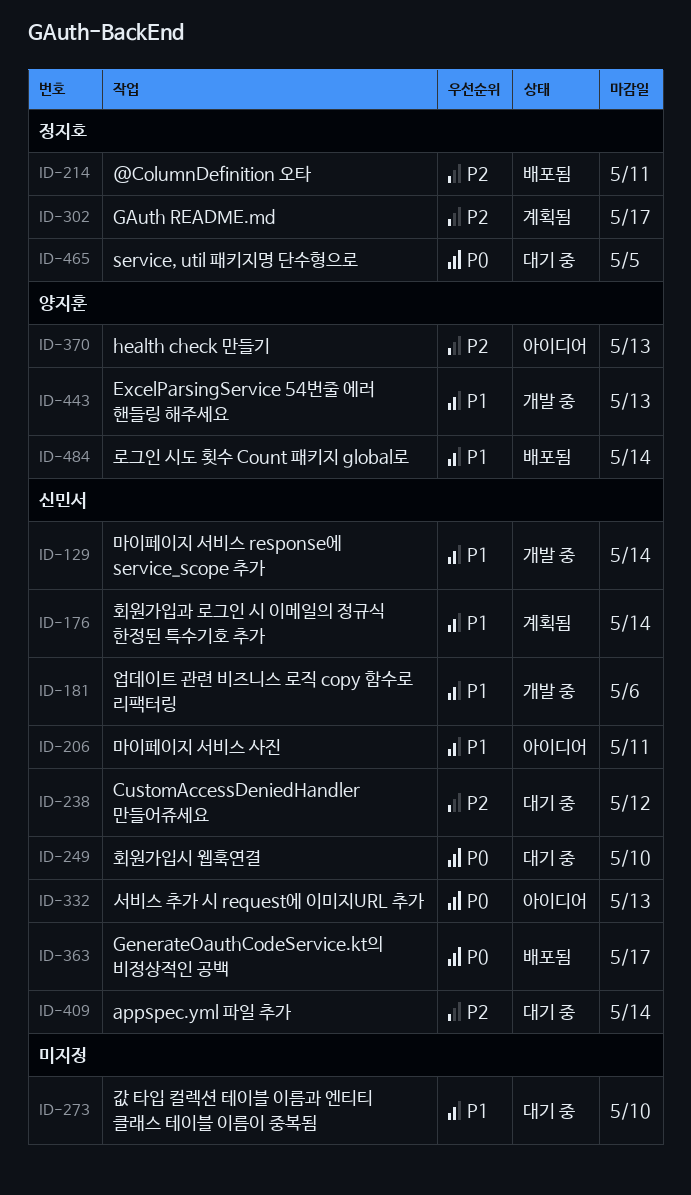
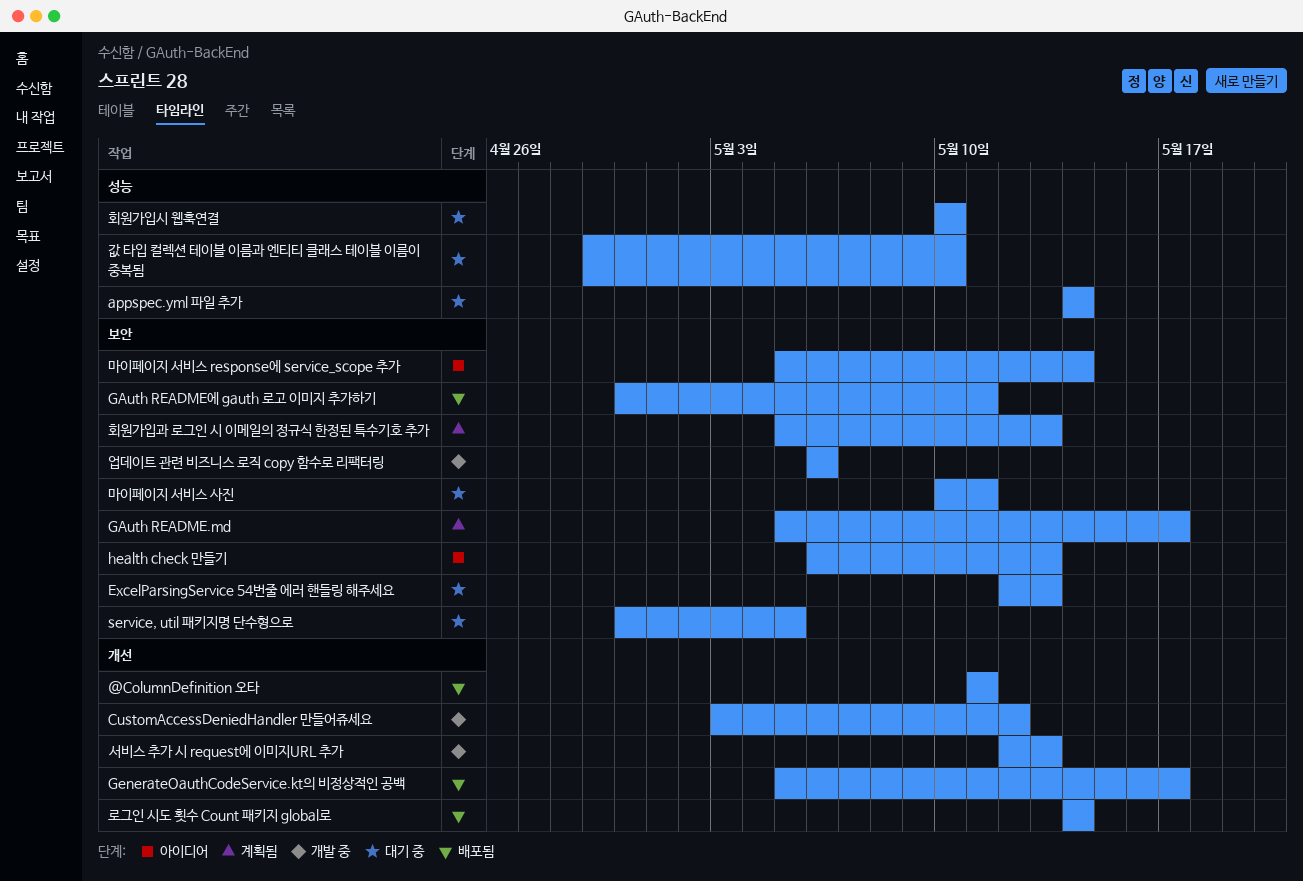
CustomAccessDeniedHandler 만들어쥬세요, status: 대기 중 -> 개발 중
ExcelParsingService 54번줄 에러 핸들링 해주세요, status: 개발 중 -> 대기 중
GAuth README에 gauth 로고 이미지 추가하기: none -> present
마이페이지 서비스 response에 service_scope 추가, status: 개발 중 -> 아이디어
마이페이지 서비스 사진, status: 아이디어 -> 대기 중
서비스 추가 시 request에 이미지URL 추가, status: 아이디어 -> 개발 중
회원가입과 로그인 시 이메일의 정규식 한정된 특수기호 추가, due: May 14 -> May 13

